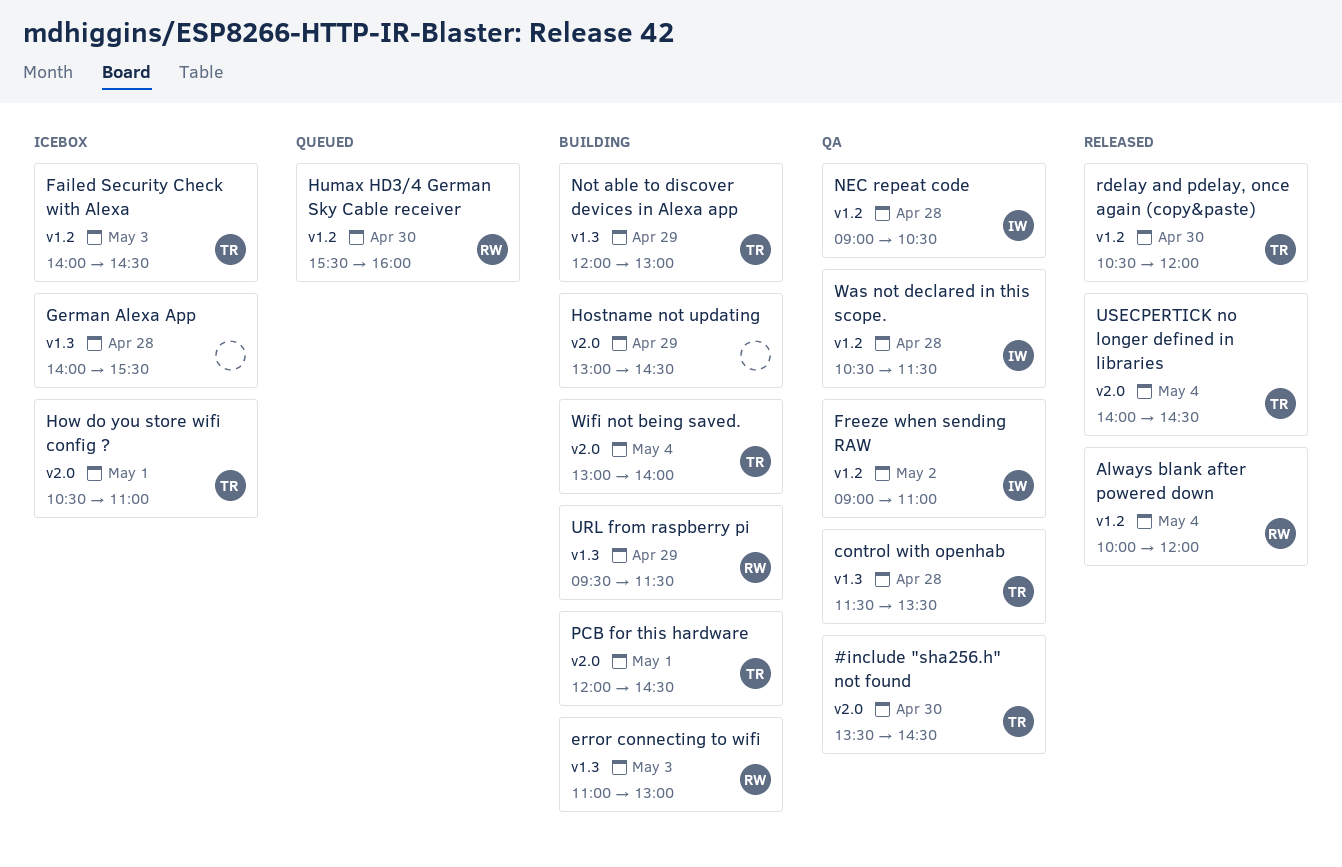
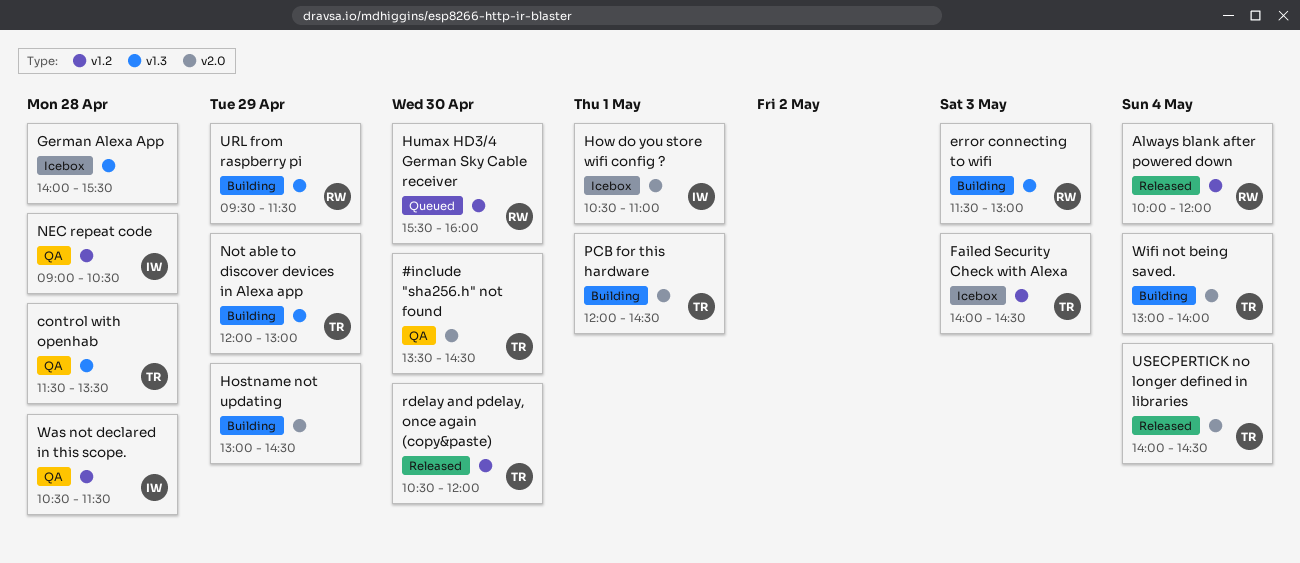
error connecting to wifi, begins: 11:00 -> 11:30
Freeze when sending RAW: present -> none
How do you store wifi config ?, owner: TR -> IW

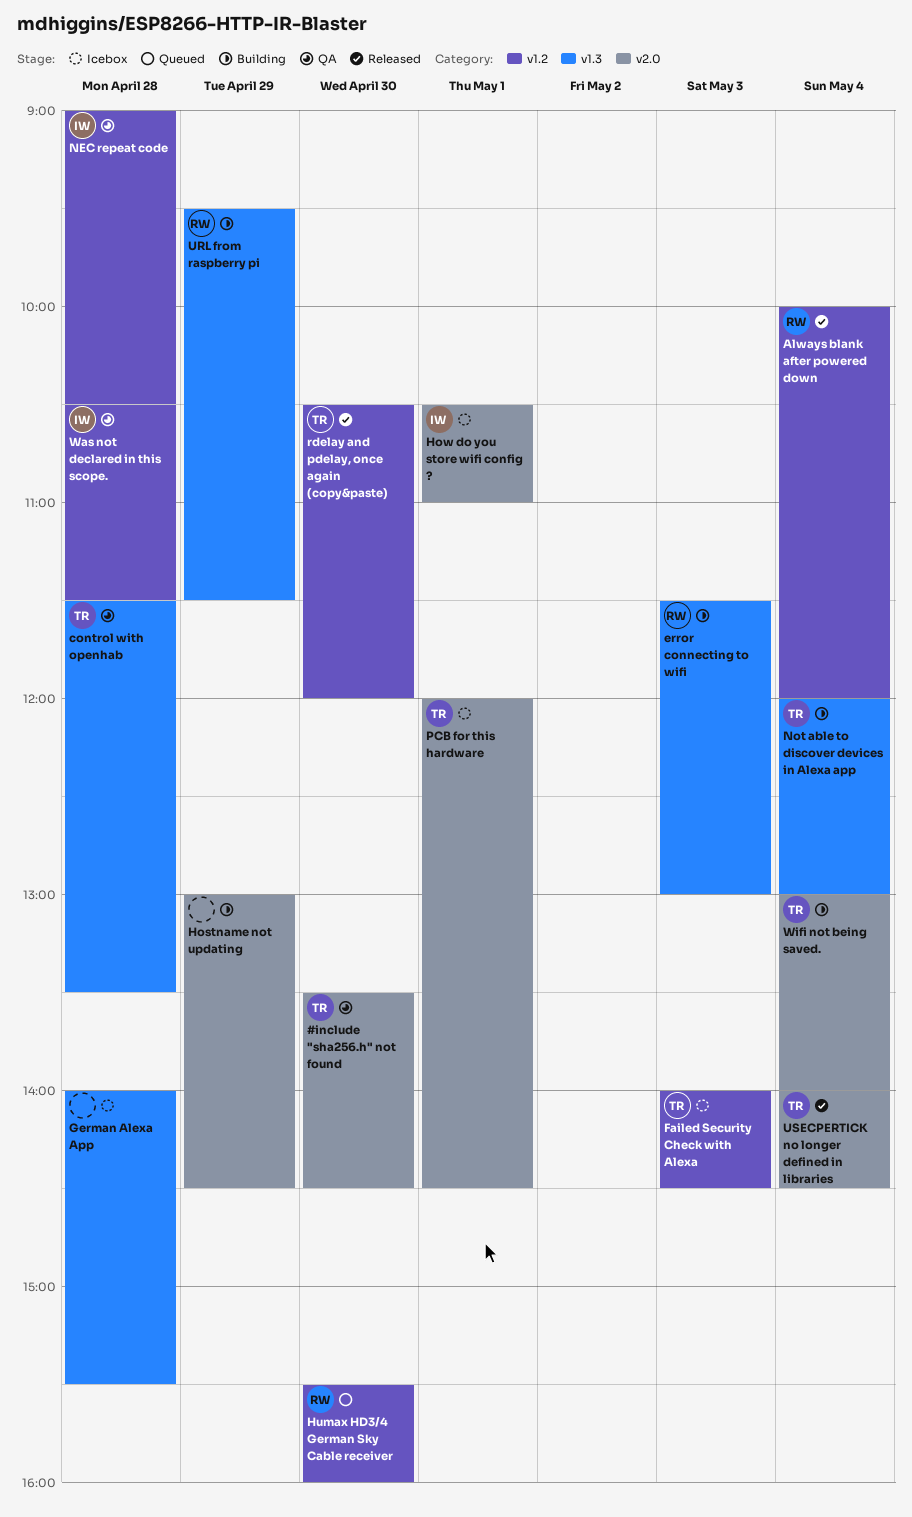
Not able to discover devices in Alexa app, day: Apr 29 -> May 4
PCB for this hardware, status: Building -> Icebox

